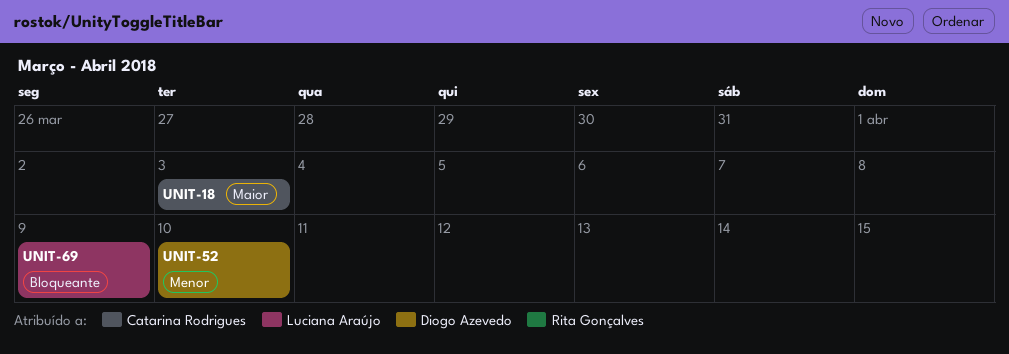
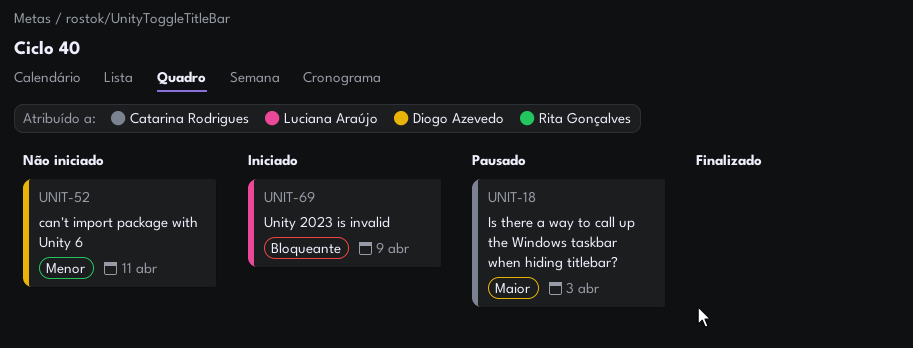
UNIT-52, due: Apr 10 -> Apr 11

